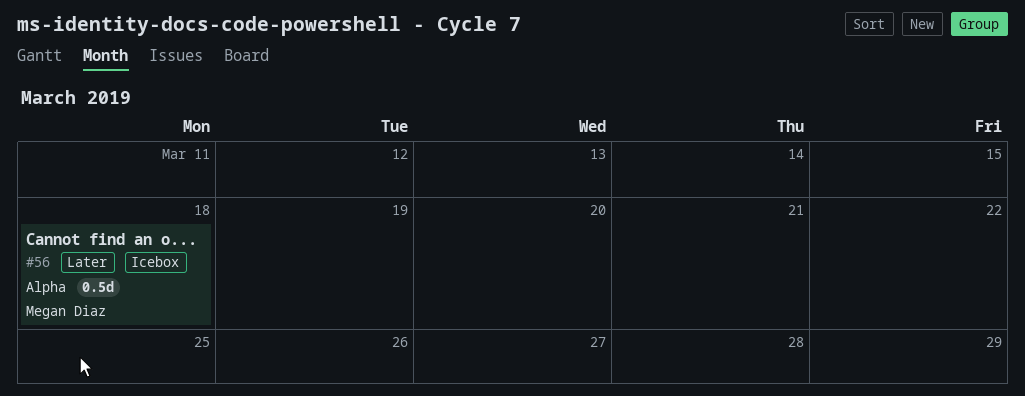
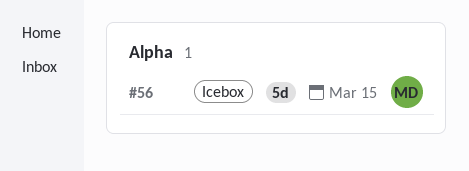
#56, estimate: 0.5d -> 5d
#56, due: Mar 18 -> Mar 15

